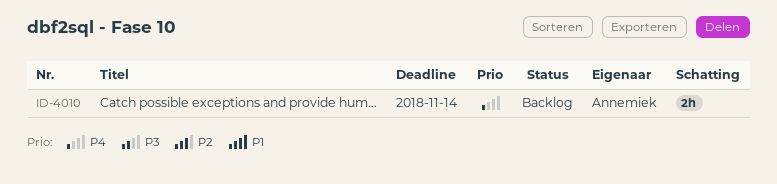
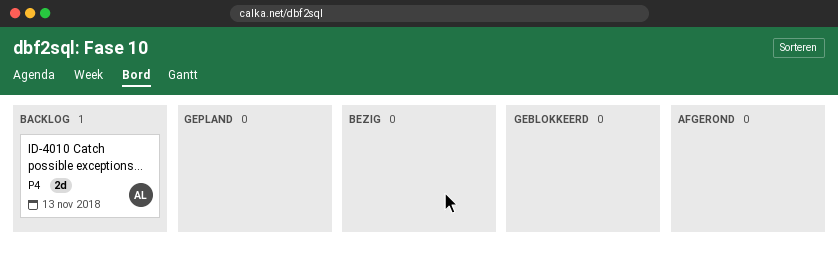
ID-4010, estimate: 2h -> 2d
ID-4010, due: Nov 14 -> Nov 13

